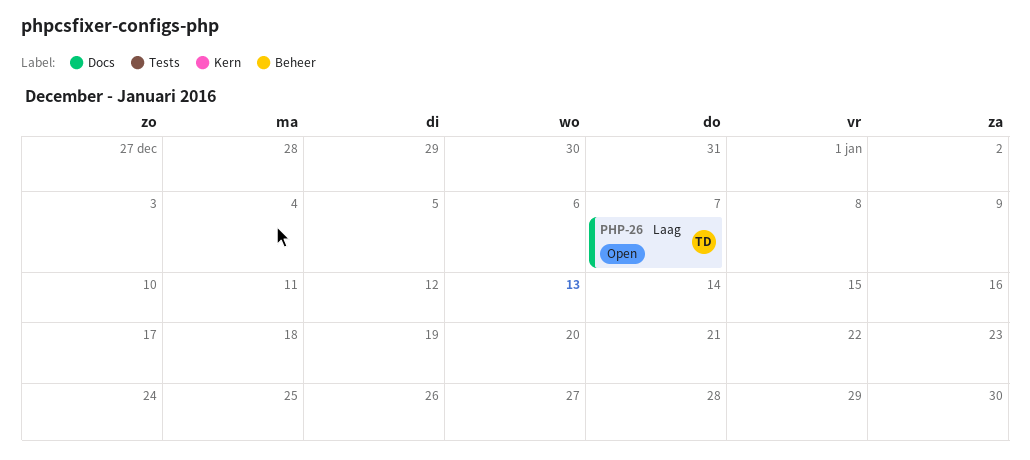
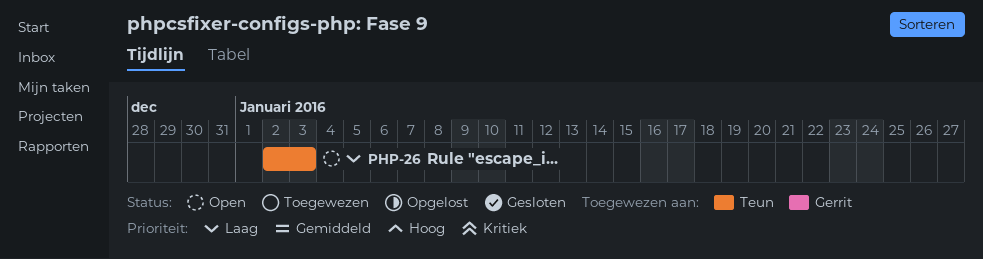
PHP-26, due: Jan 7 -> Jan 3

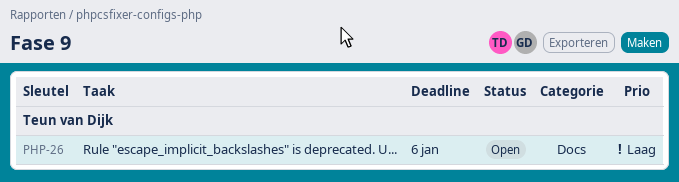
PHP-26, due: Jan 3 -> Jan 6

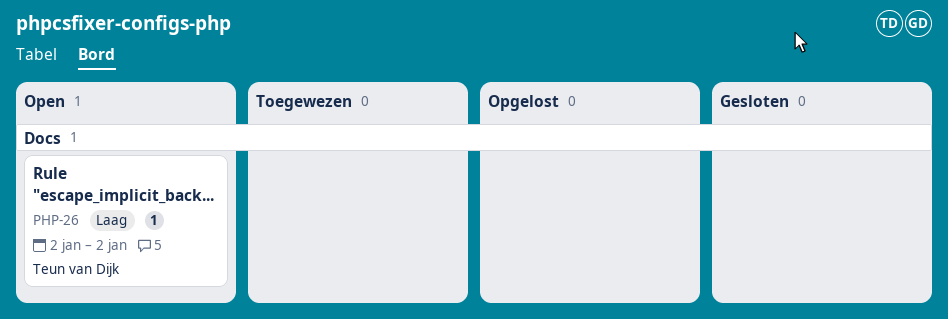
PHP-26, due: Jan 6 -> Jan 2

